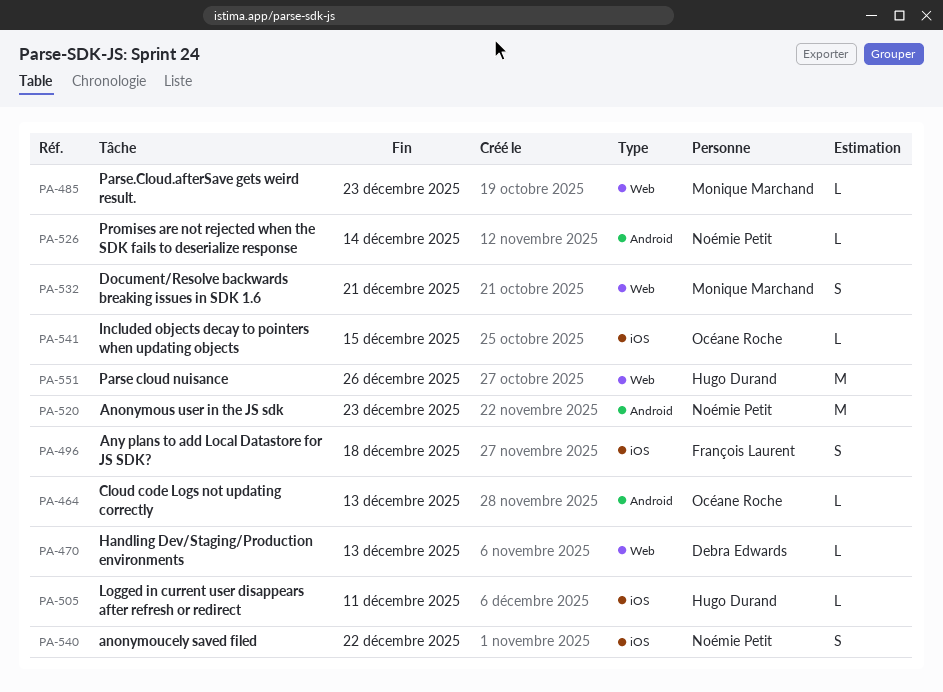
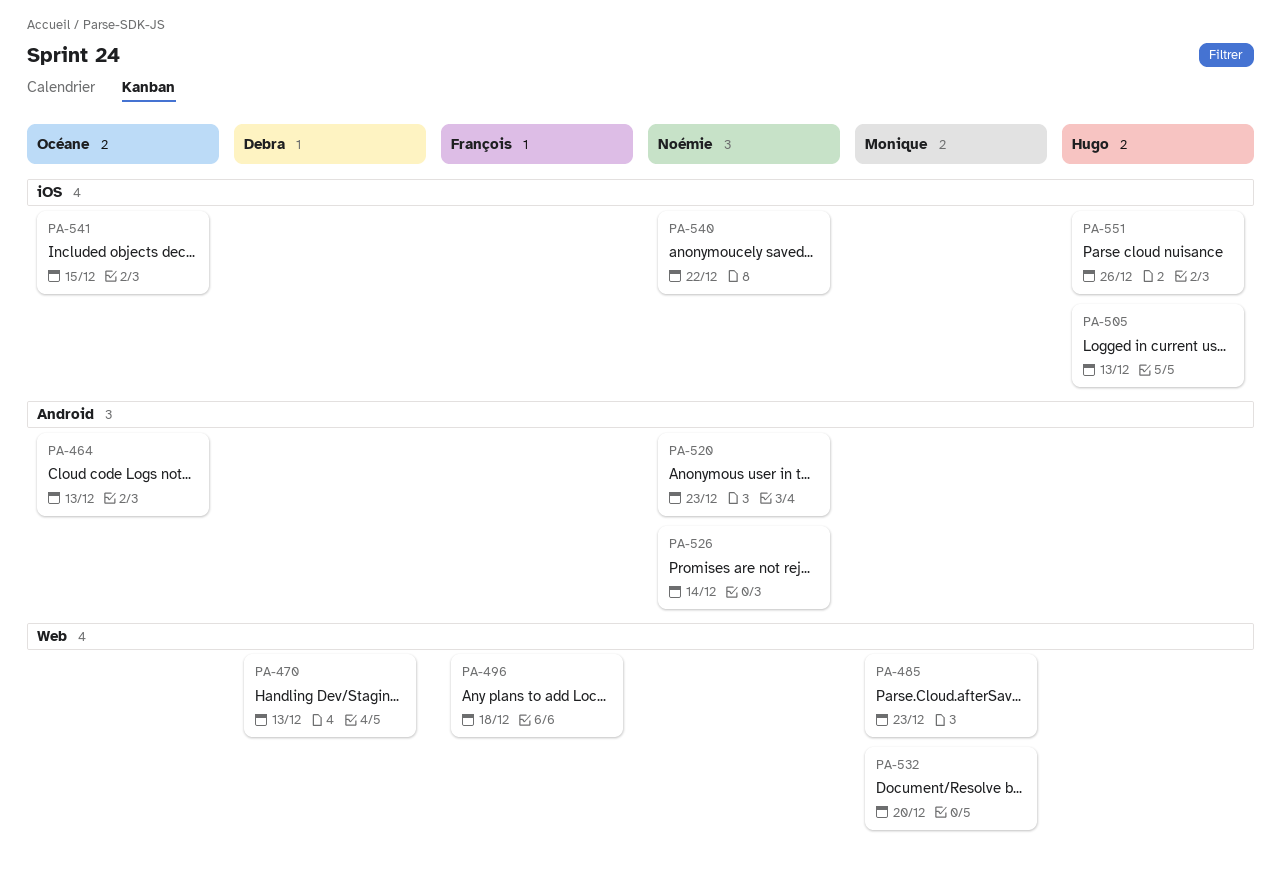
PA-496, label: iOS -> Web
PA-505, due: Dec 11 -> Dec 13
PA-532, due: Dec 21 -> Dec 20
PA-551, label: Web -> iOS

